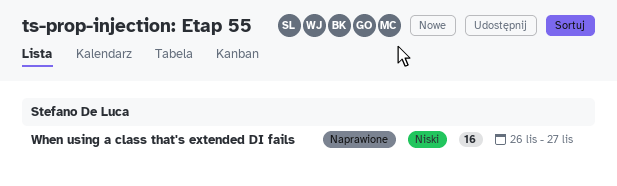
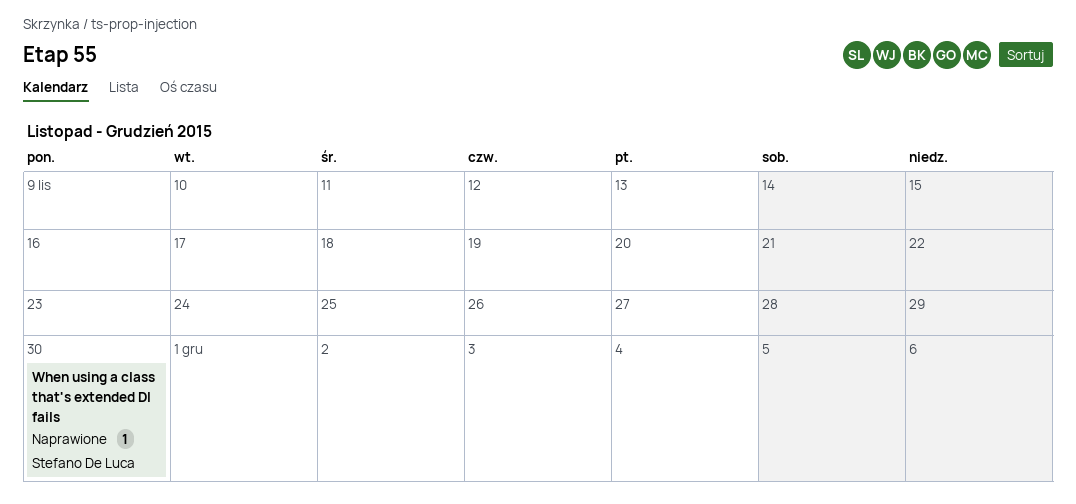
When using a class that's extended DI fails, estimate: 16 -> 1
When using a class that's extended DI fails, due: Nov 27 -> Nov 30

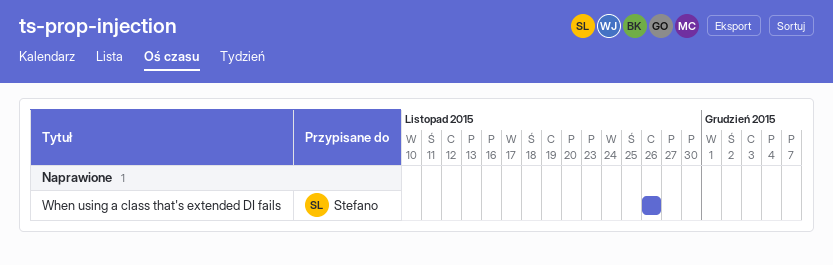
When using a class that's extended DI fails, due: Nov 30 -> Nov 26

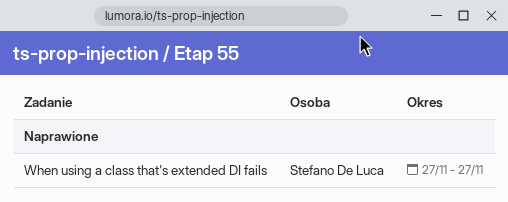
When using a class that's extended DI fails, start: Nov 26 -> Nov 27
When using a class that's extended DI fails, due: Nov 26 -> Nov 27

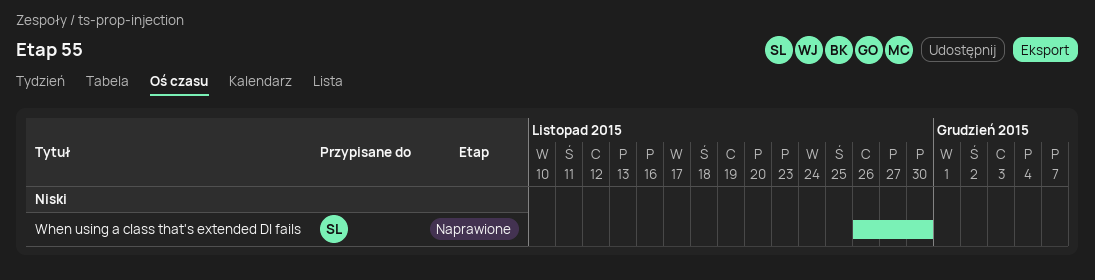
When using a class that's extended DI fails, start: Nov 27 -> Nov 26
When using a class that's extended DI fails, due: Nov 27 -> Nov 30

